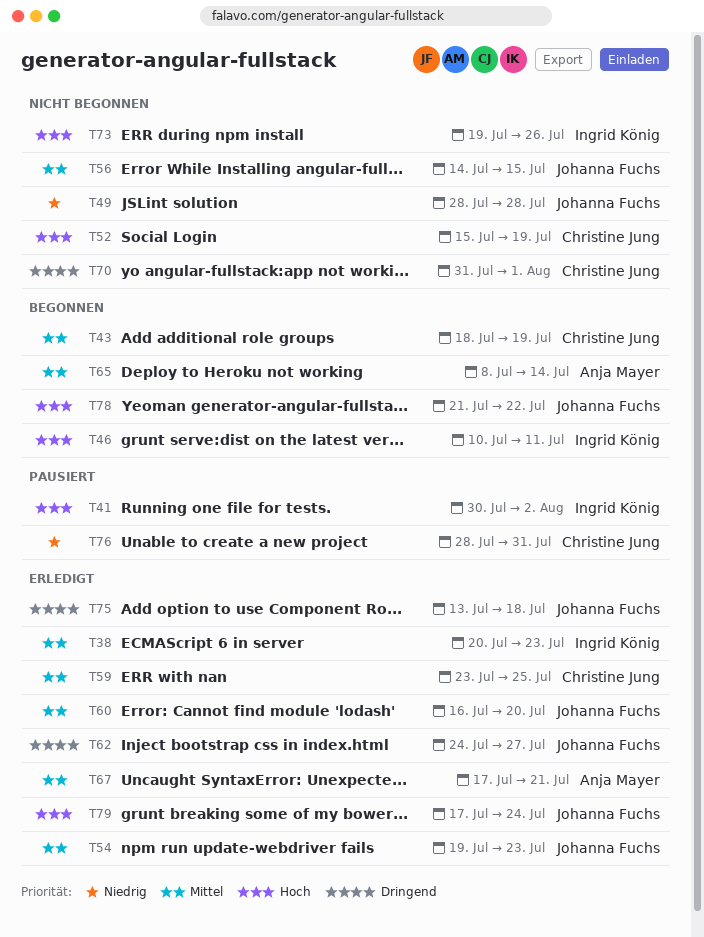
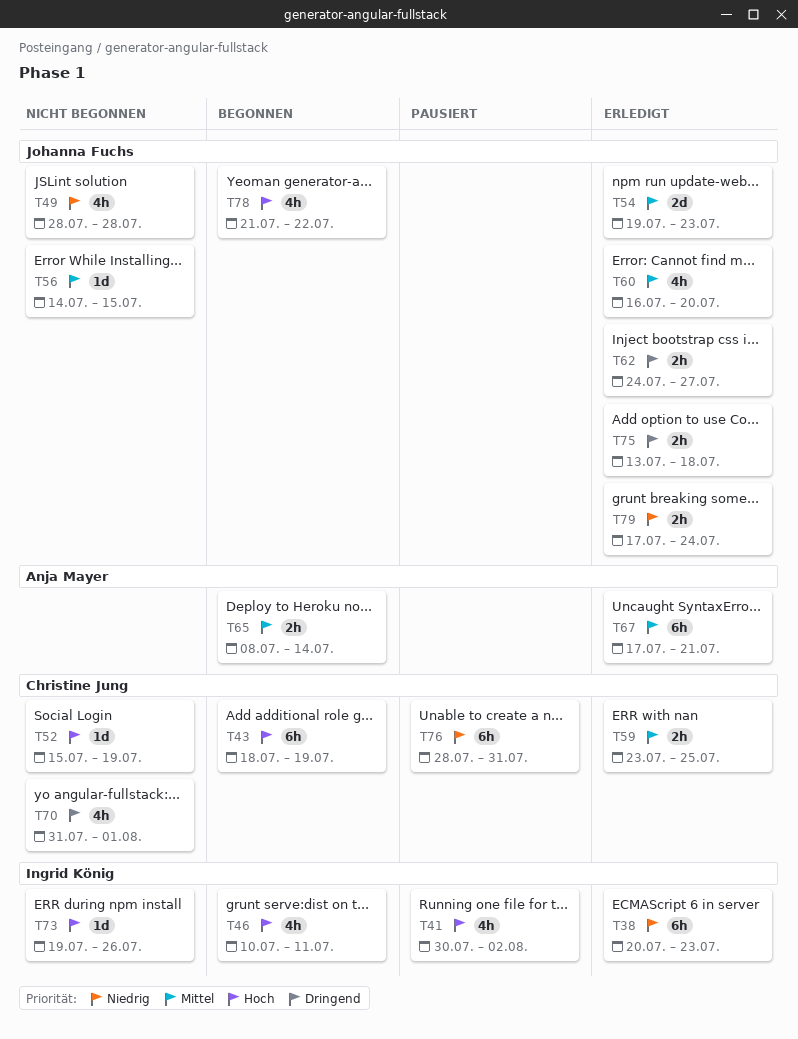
T38, priority: Mittel -> Niedrig
T43, priority: Mittel -> Hoch
T79, priority: Hoch -> Niedrig

